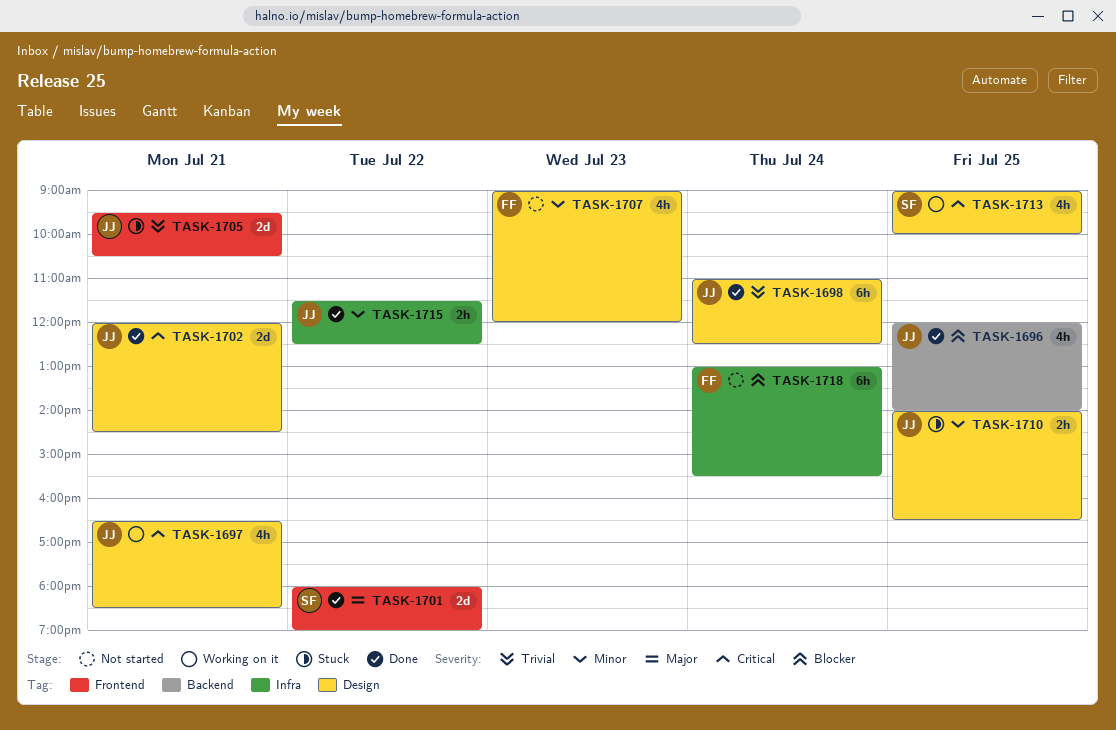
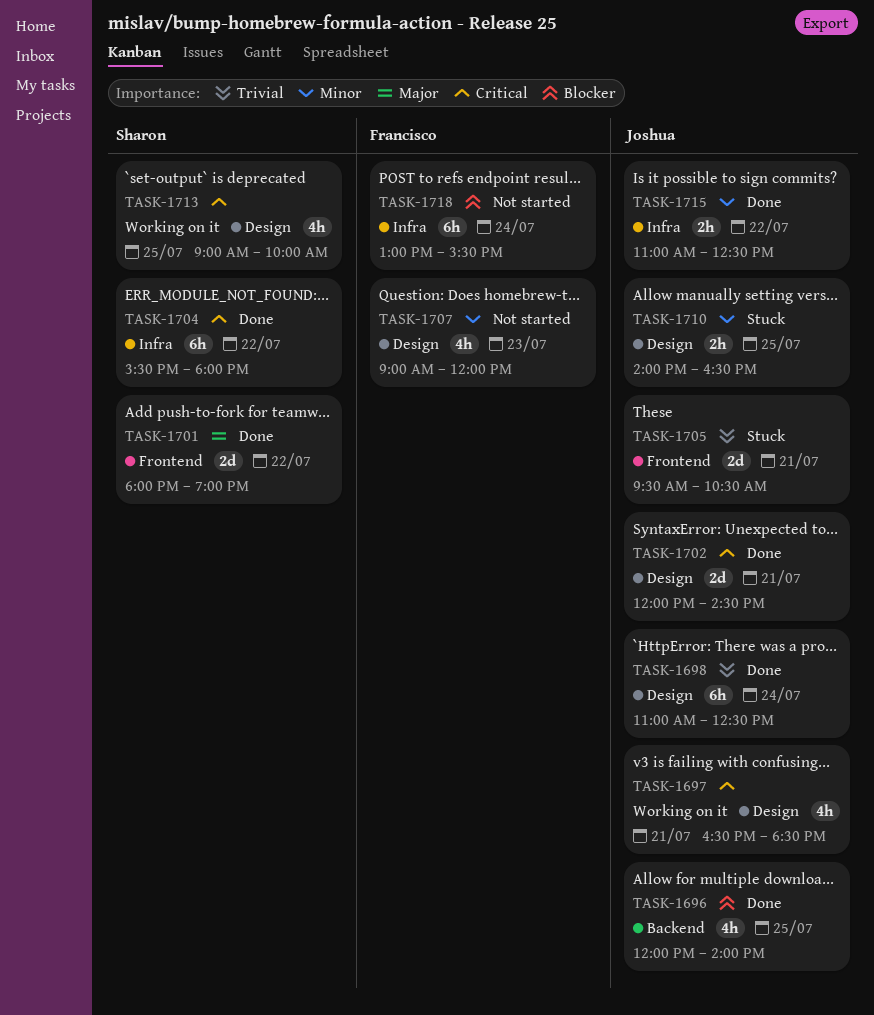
TASK-1704: none -> present
TASK-1715, begins: 11:30 -> 11:00

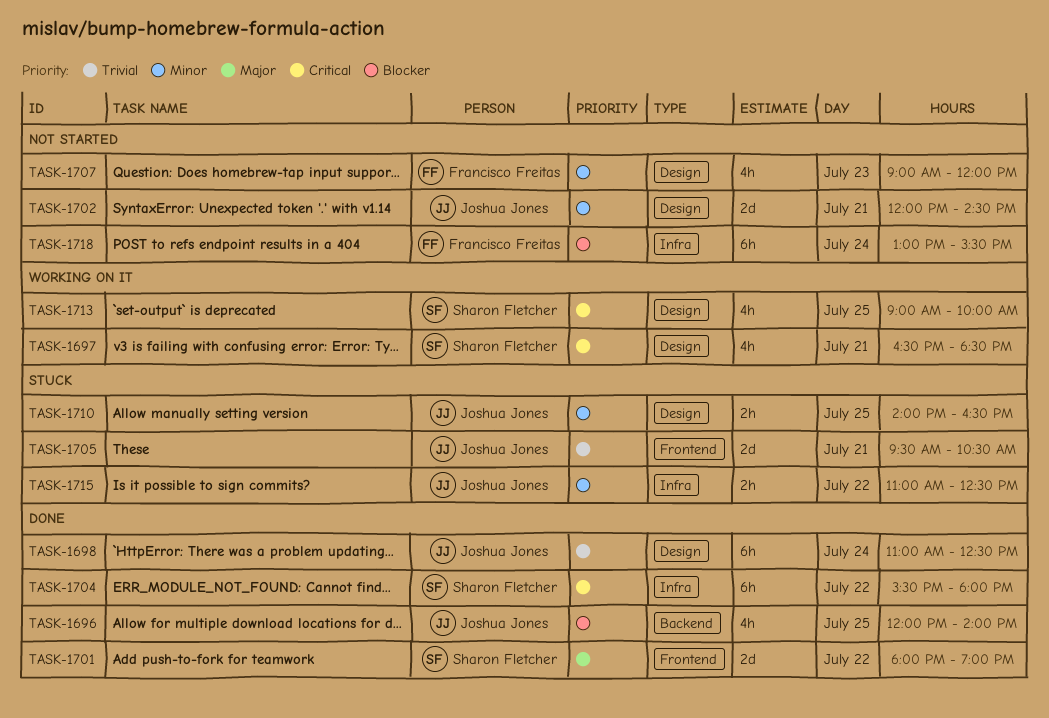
TASK-1697, owner: Joshua Jones -> Sharon Fletcher
TASK-1702, status: Done -> Not started
TASK-1702, priority: Critical -> Minor
TASK-1715, status: Done -> Stuck

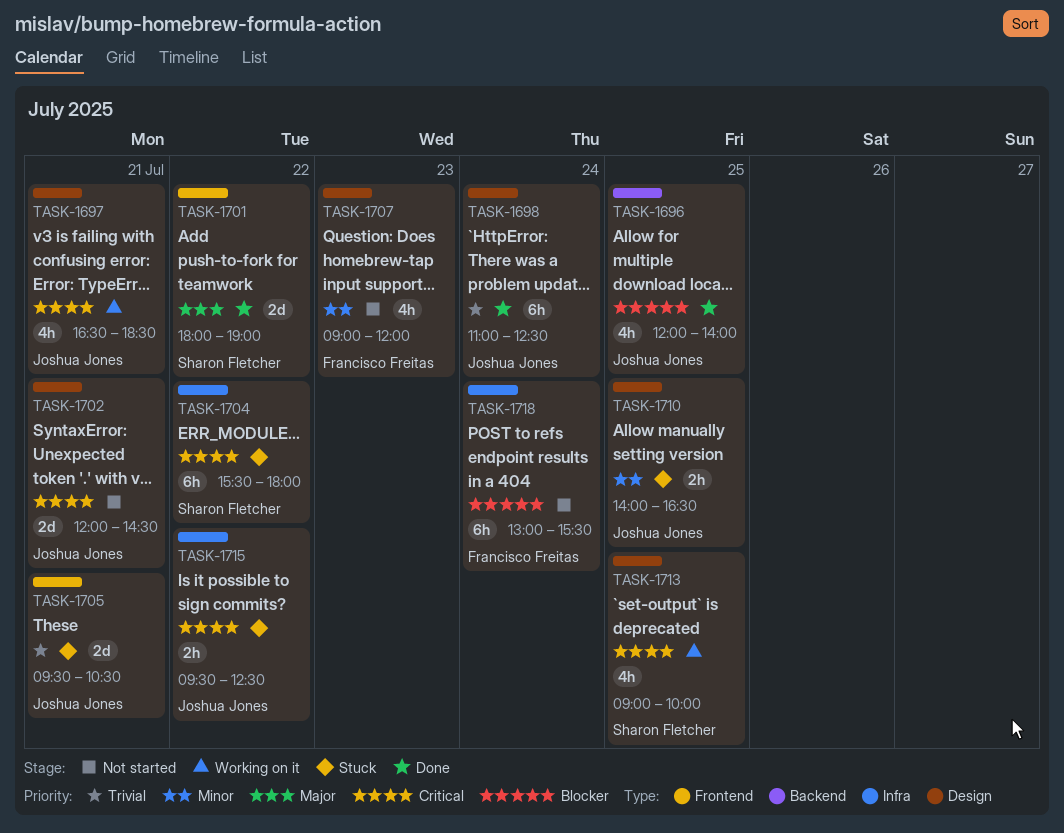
TASK-1697, owner: Sharon Fletcher -> Joshua Jones
TASK-1702, priority: Minor -> Critical
TASK-1704, status: Done -> Stuck
TASK-1715, priority: Minor -> Critical
TASK-1715, begins: 11:00 -> 09:30

